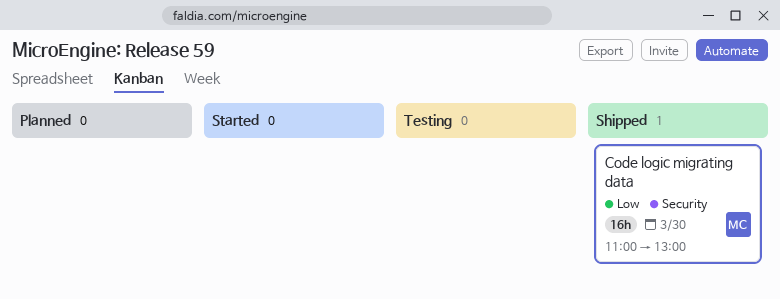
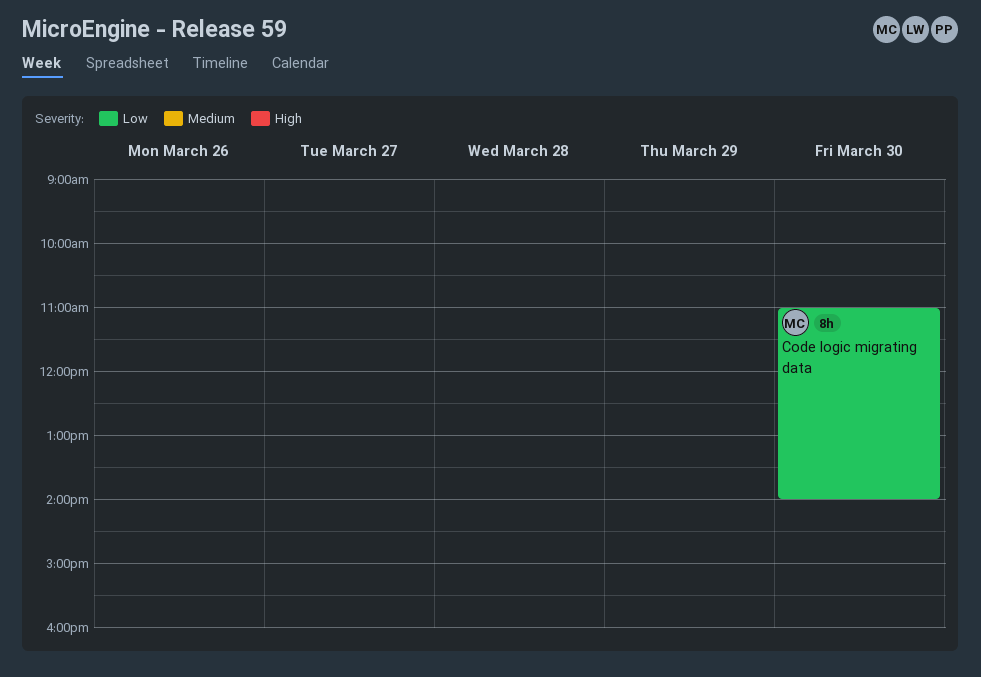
Code logic migrating data, estimate: 16h -> 8h
Code logic migrating data, ends: 13:00 -> 14:00

